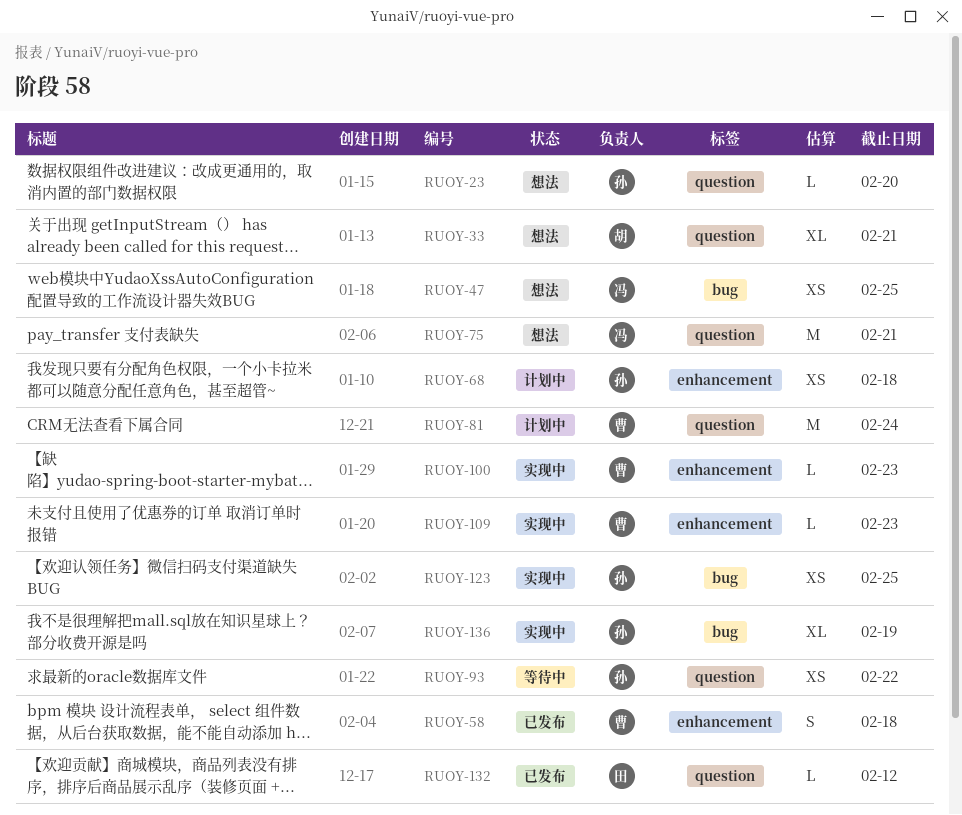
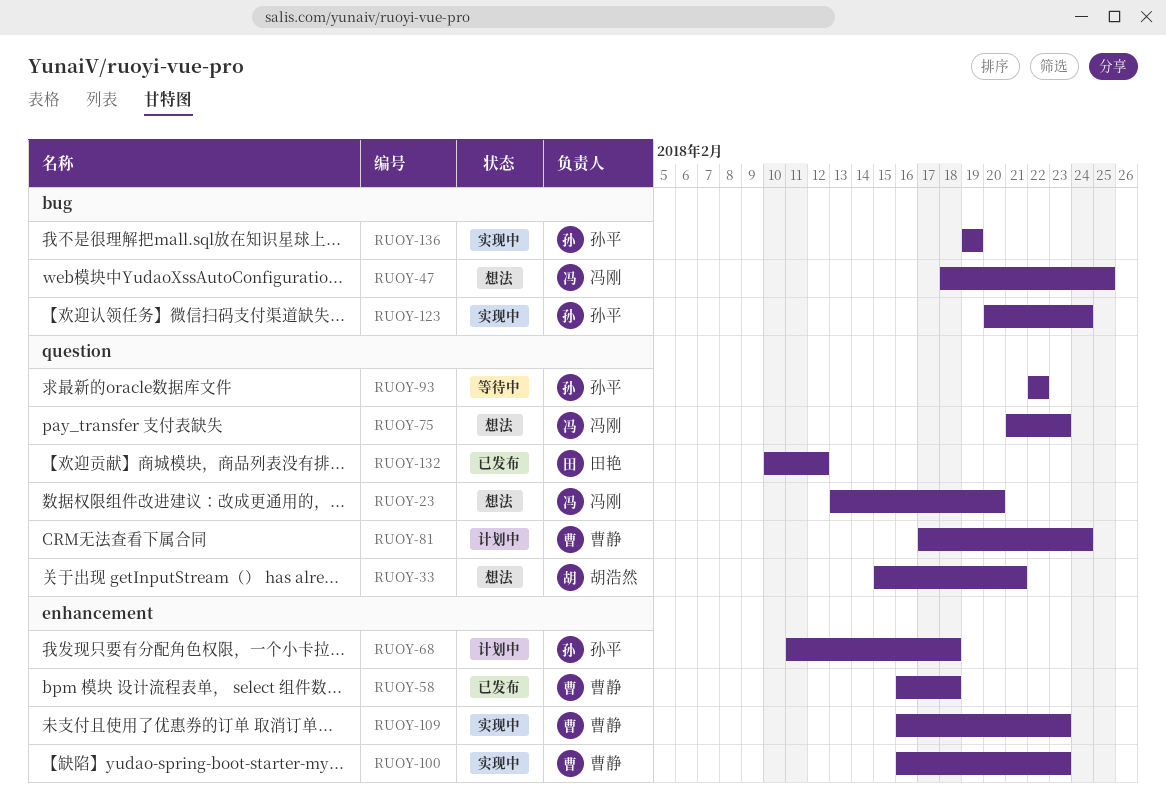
RUOY-23, owner: 孙平 -> 冯刚
RUOY-75, due: Feb 21 -> Feb 23
RUOY-123, due: Feb 25 -> Feb 24

